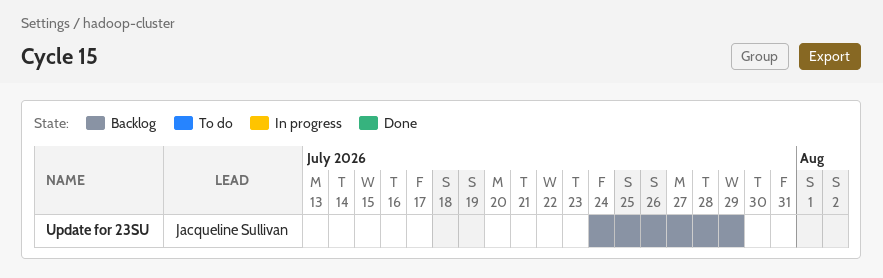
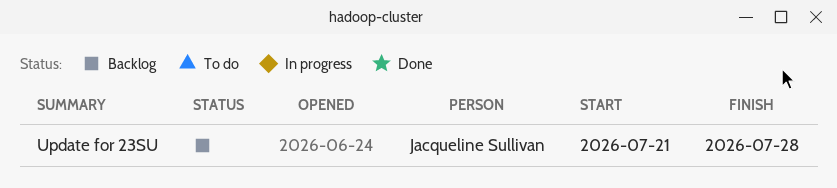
Update for 23SU, start: Jul 24 -> Jul 21
Update for 23SU, due: Jul 29 -> Jul 28

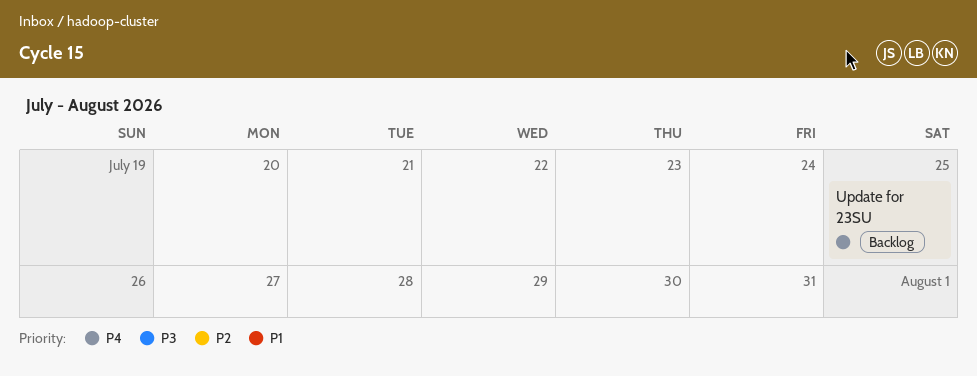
Update for 23SU, due: Jul 28 -> Jul 25

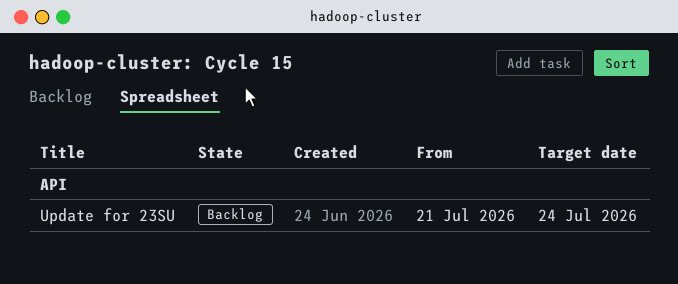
Update for 23SU, due: Jul 25 -> Jul 24

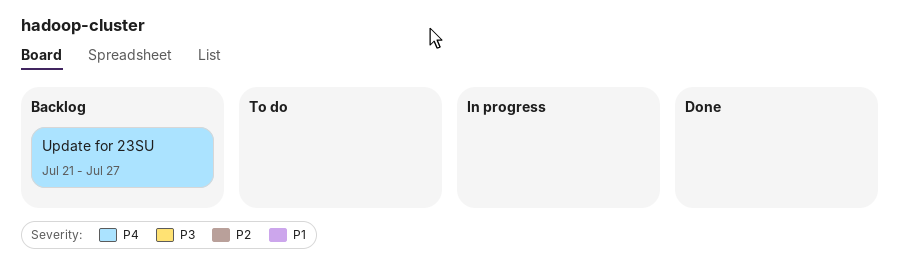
Update for 23SU, due: Jul 24 -> Jul 27

